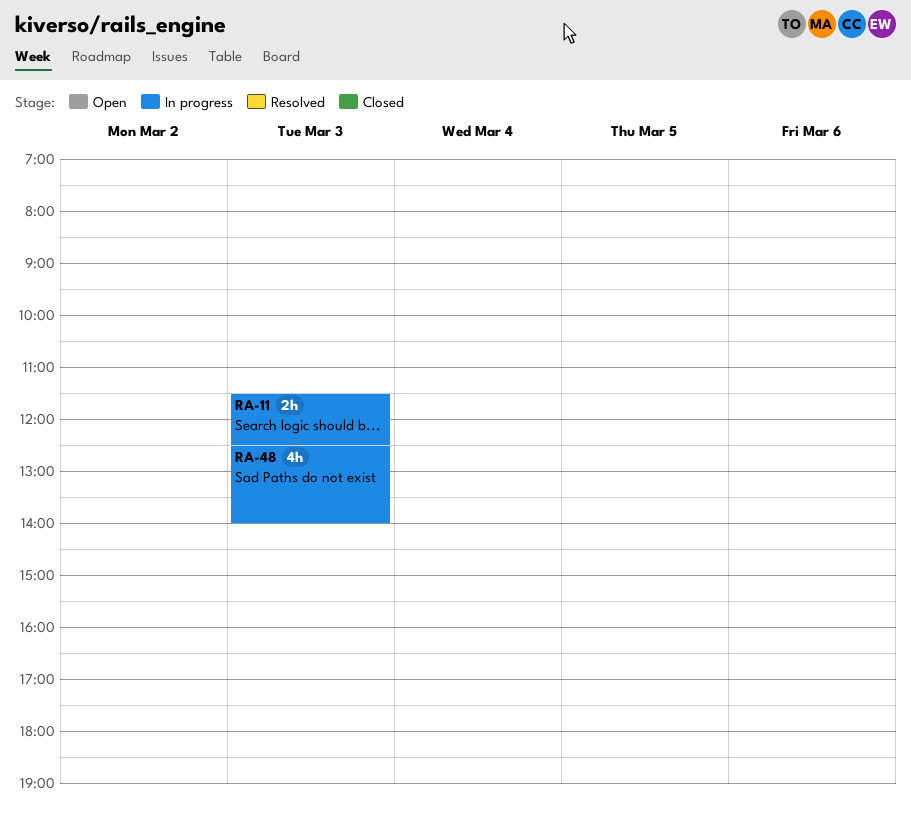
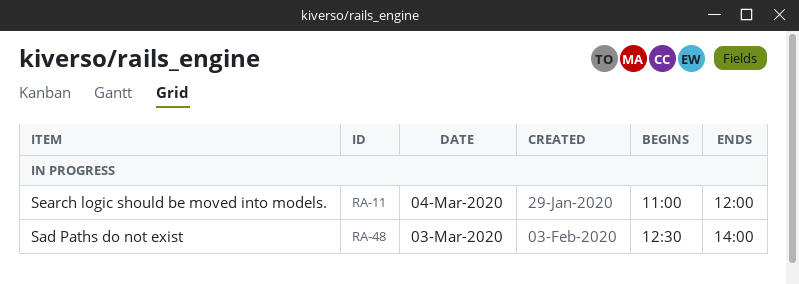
RA-11, day: Mar 3 -> Mar 4
RA-11, begins: 11:30 -> 11:00
RA-11, ends: 12:30 -> 12:00

